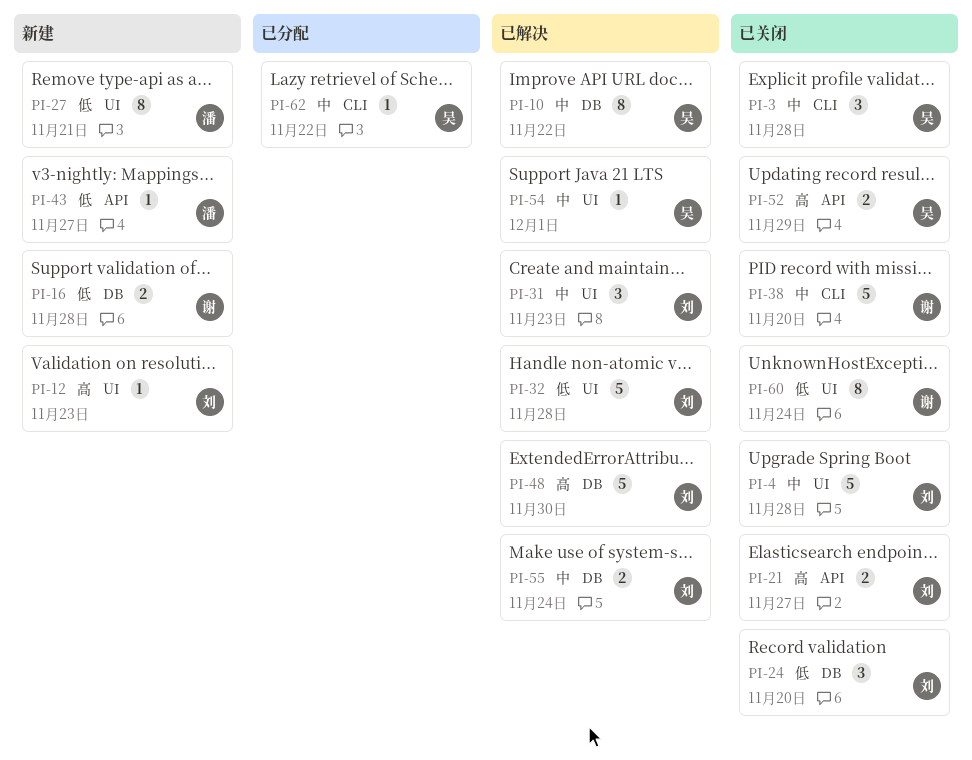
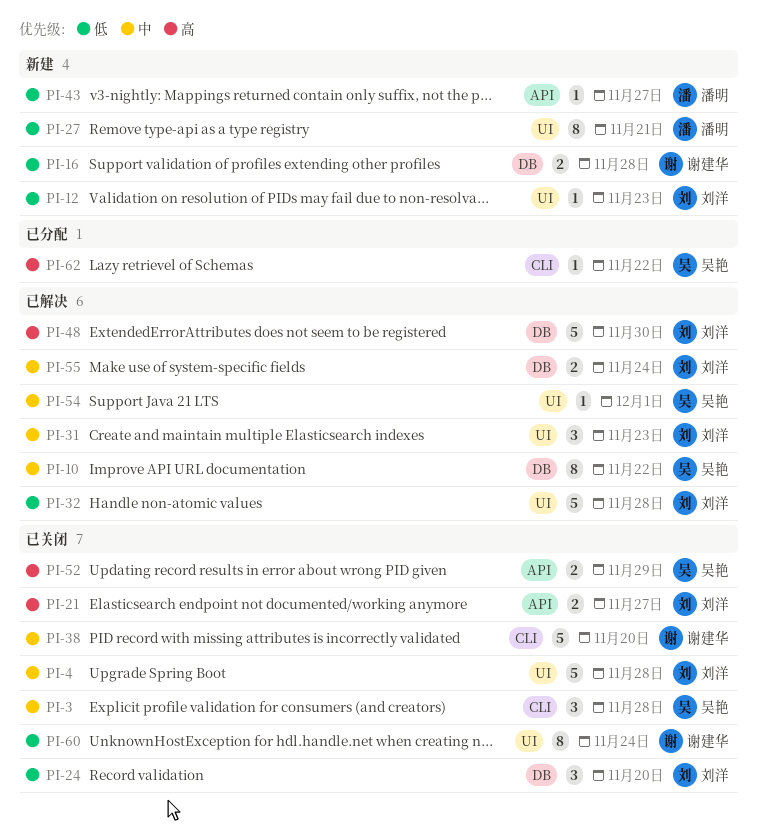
PI-12, priority: 高 -> 低
PI-62, priority: 中 -> 高

